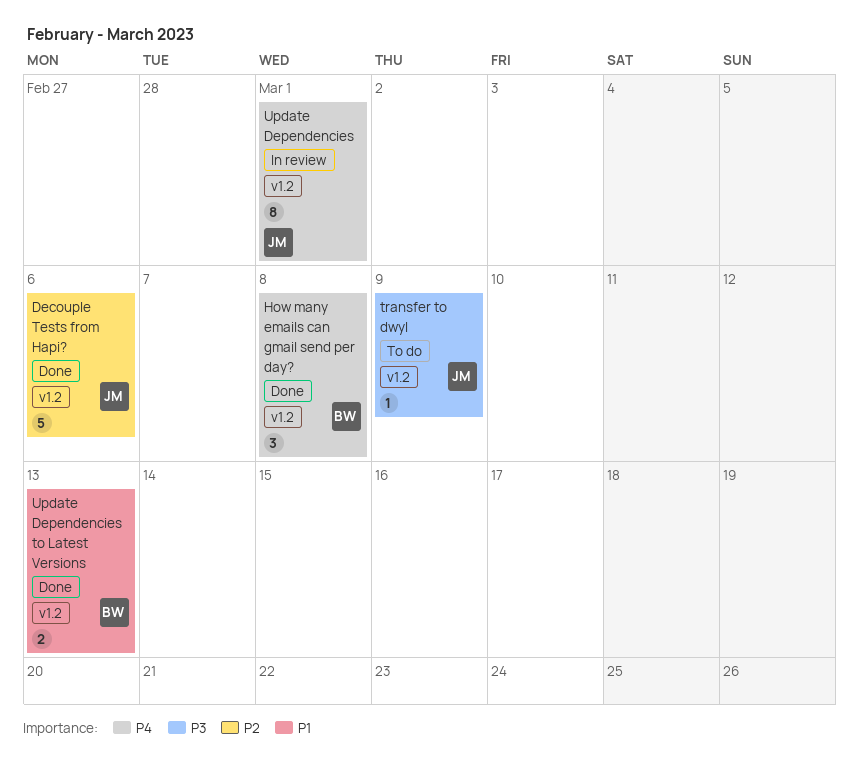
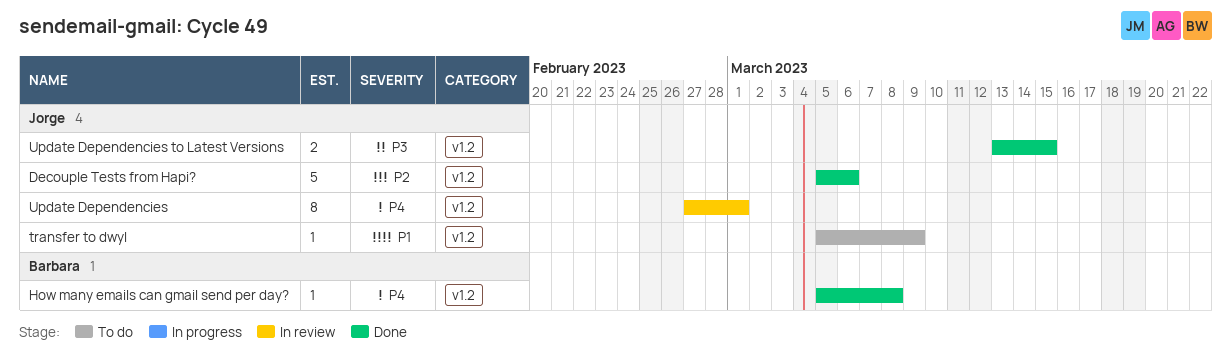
How many emails can gmail send per day?, estimate: 3 -> 1
transfer to dwyl, priority: P3 -> P1
Update Dependencies to Latest Versions, owner: Barbara -> Jorge
Update Dependencies to Latest Versions, priority: P1 -> P3
Update Dependencies to Latest Versions, due: Mar 13 -> Mar 15

